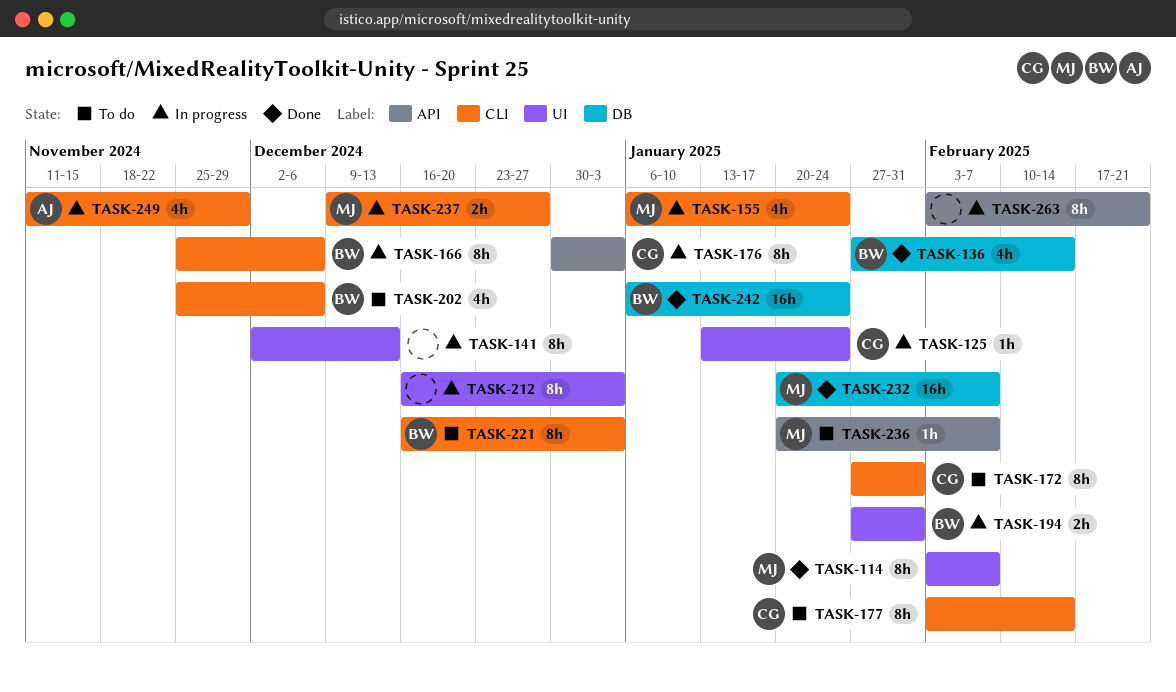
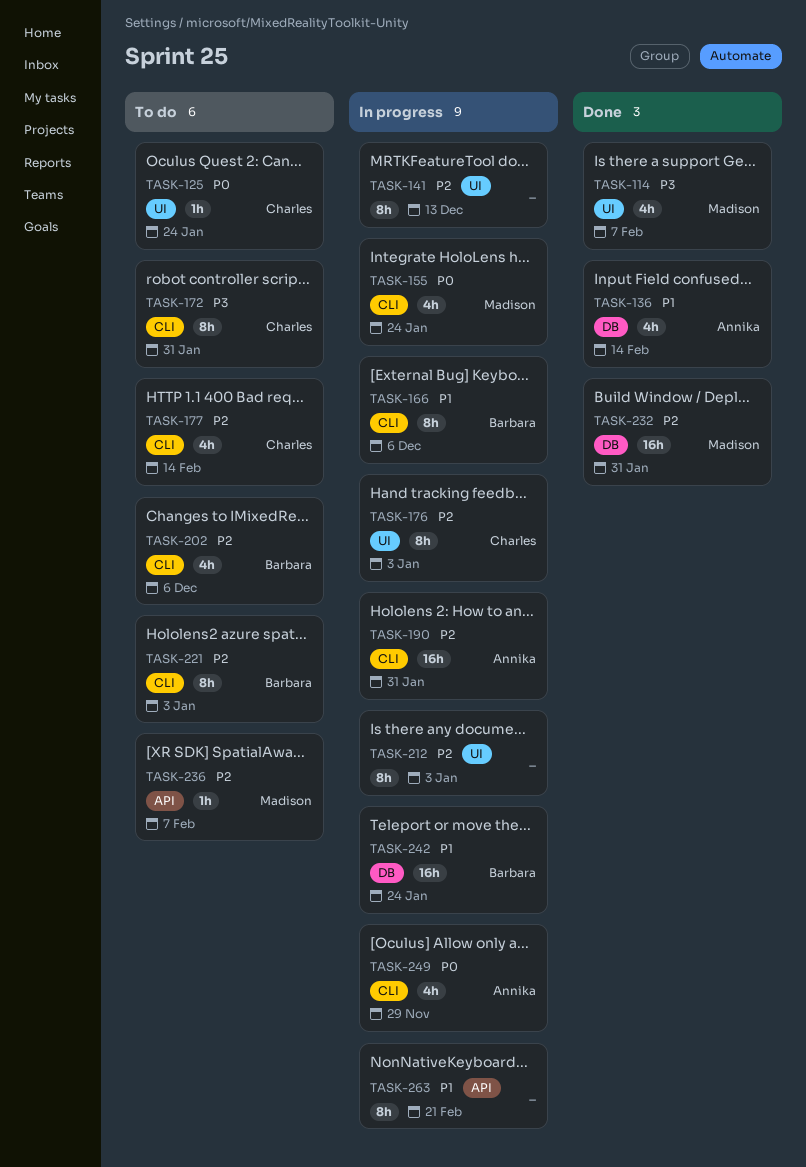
TASK-114, estimate: 8h -> 4h
TASK-125, status: In progress -> To do
TASK-136, owner: Barbara -> Annika
TASK-176, label: API -> UI
TASK-177, estimate: 8h -> 4h
TASK-190: none -> present
TASK-194: present -> none
TASK-232, due: Feb 7 -> Jan 31
TASK-237: present -> none
TASK-242, status: Done -> In progress

